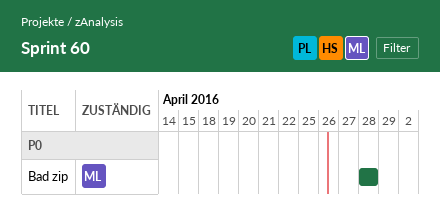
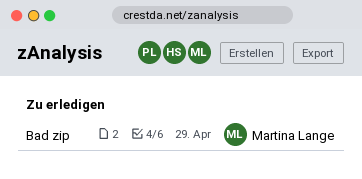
Bad zip, due: Apr 28 -> Apr 29

